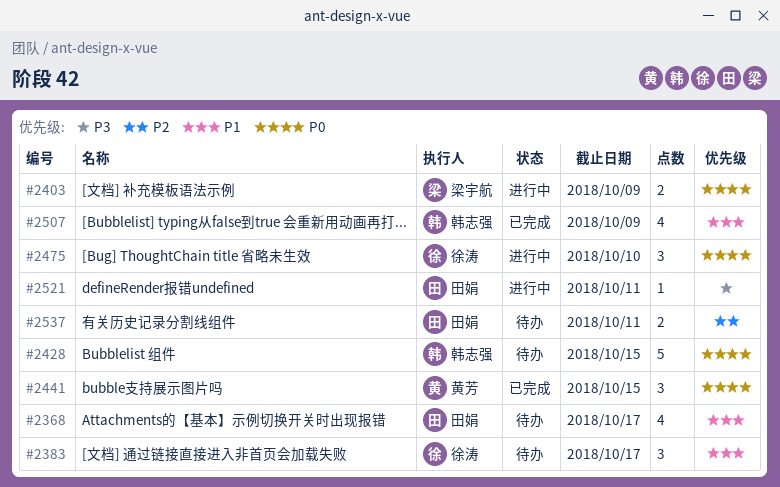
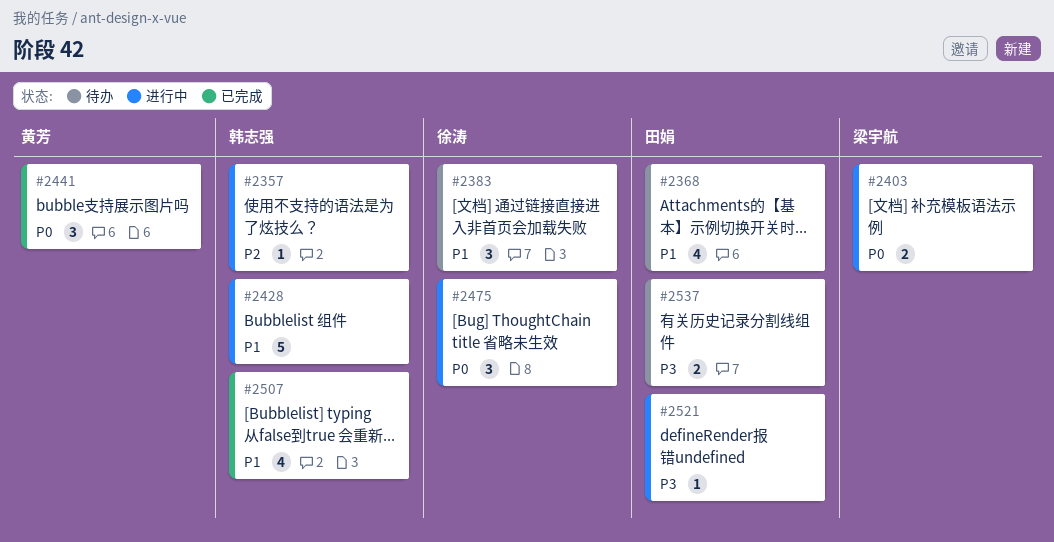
#2357: none -> present
#2428, status: 待办 -> 进行中
#2428, priority: P0 -> P1
#2537, priority: P2 -> P3

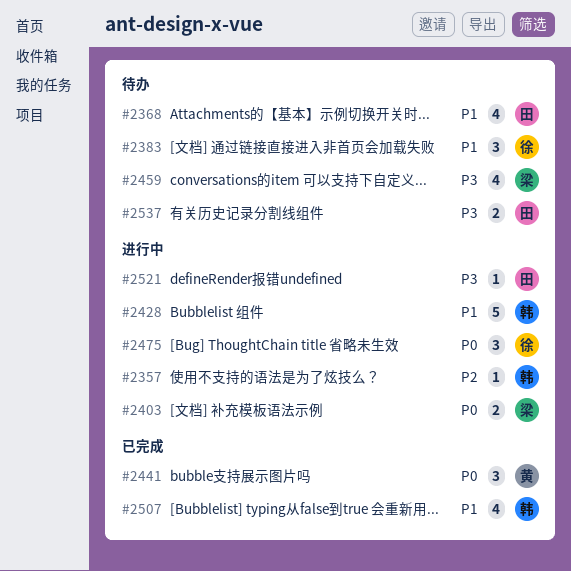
#2459: none -> present

